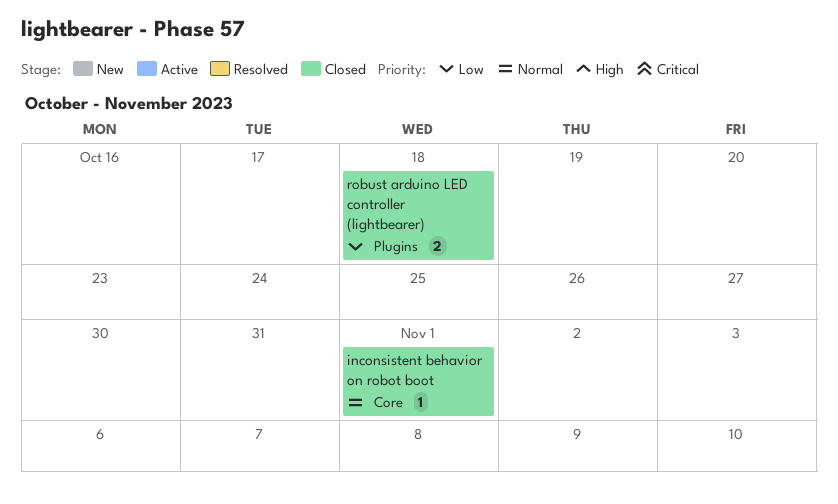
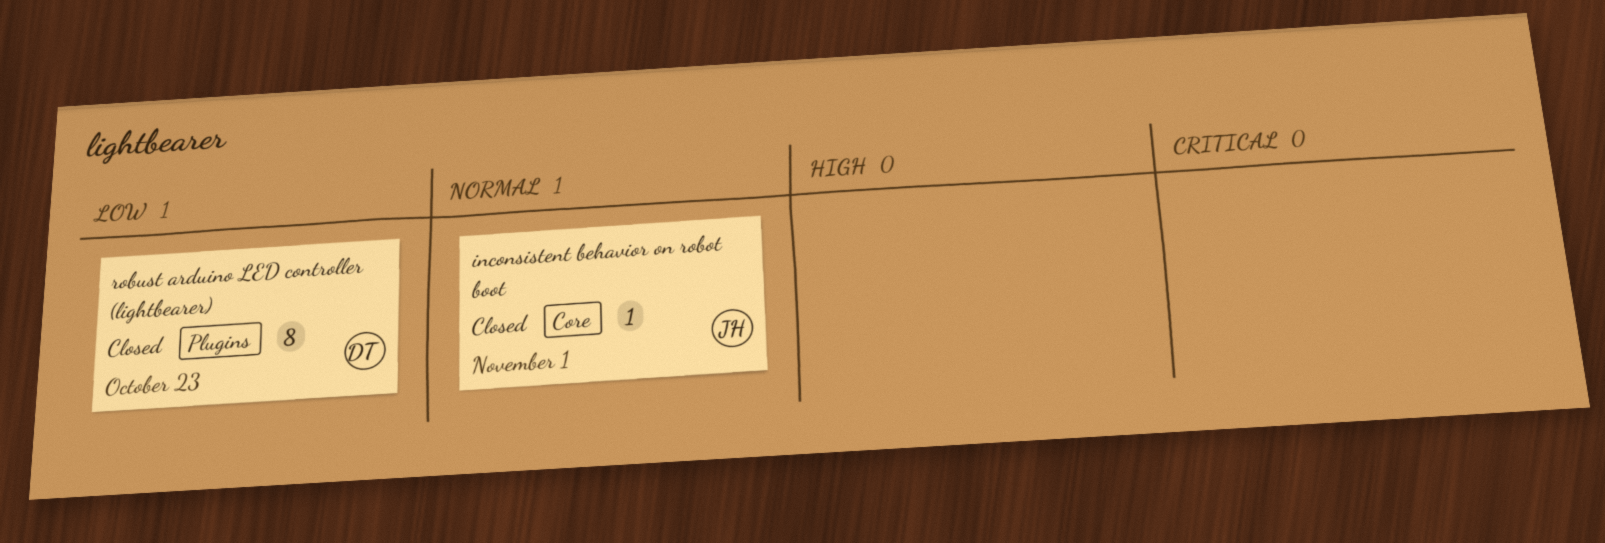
robust arduino LED controller (lightbearer), estimate: 2 -> 8
robust arduino LED controller (lightbearer), due: Oct 18 -> Oct 23

